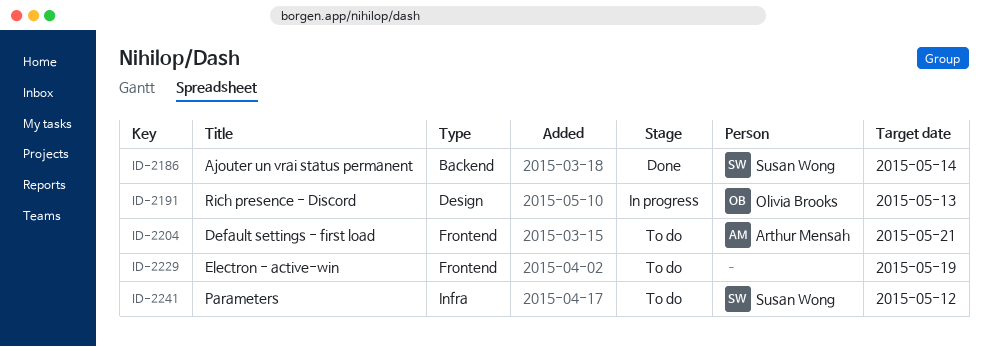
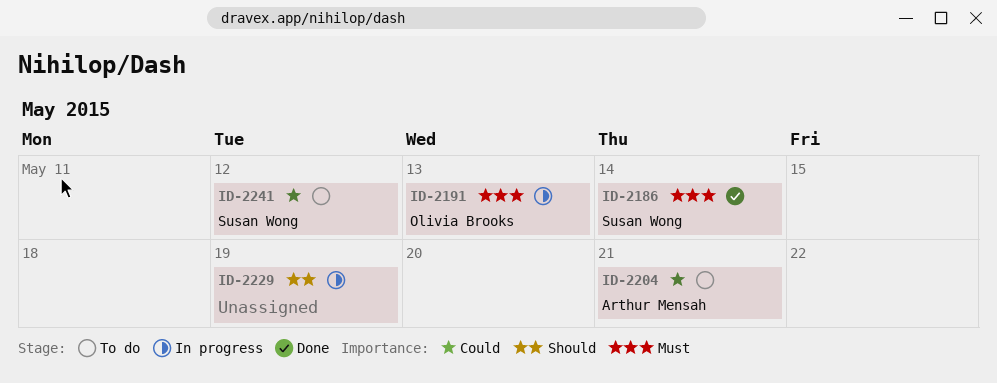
ID-2229, status: To do -> In progress

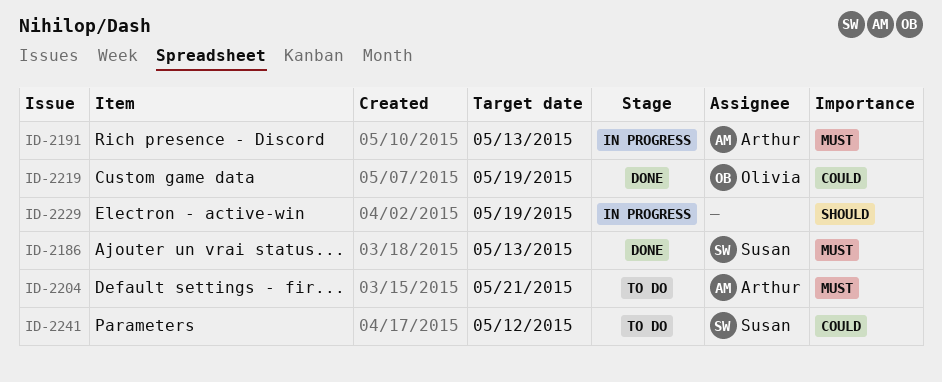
ID-2186, due: May 14 -> May 13
ID-2191, owner: Olivia Brooks -> Arthur Mensah
ID-2204, priority: Could -> Must
ID-2219: none -> present

